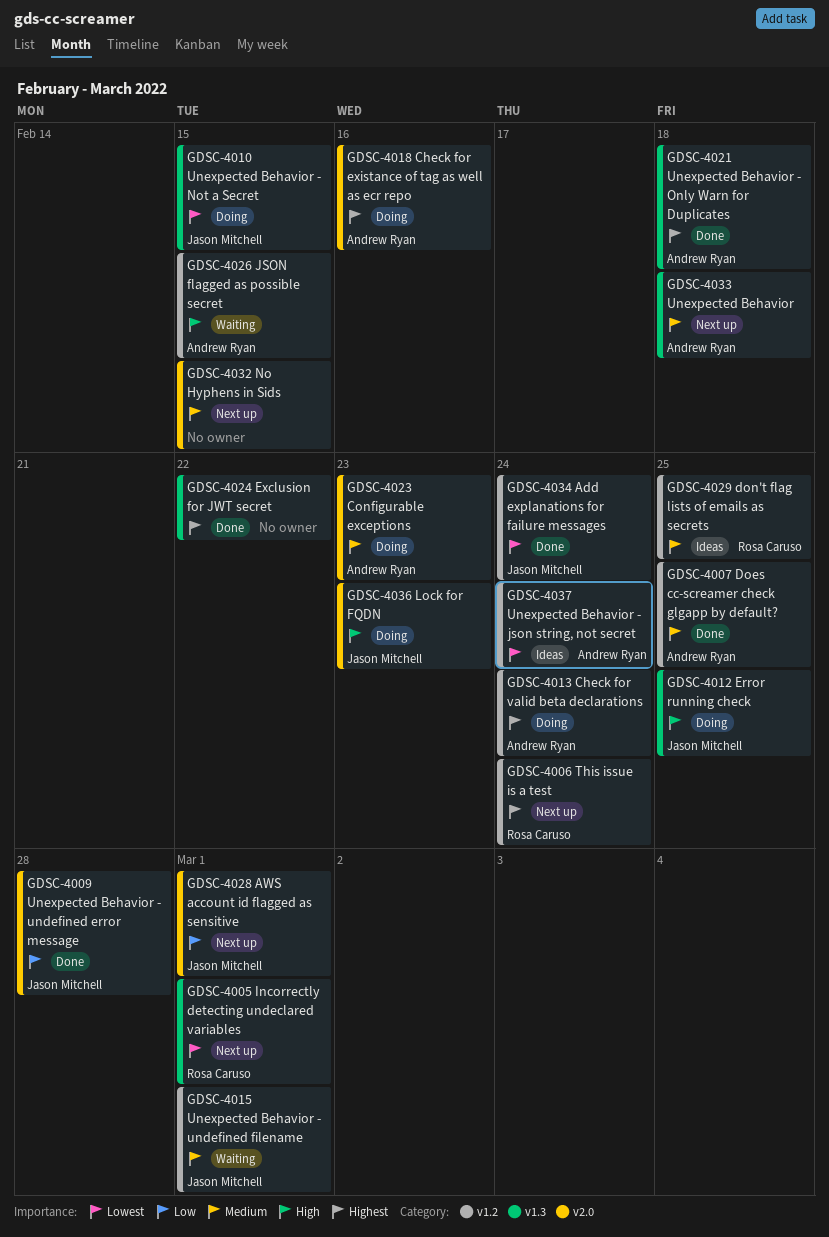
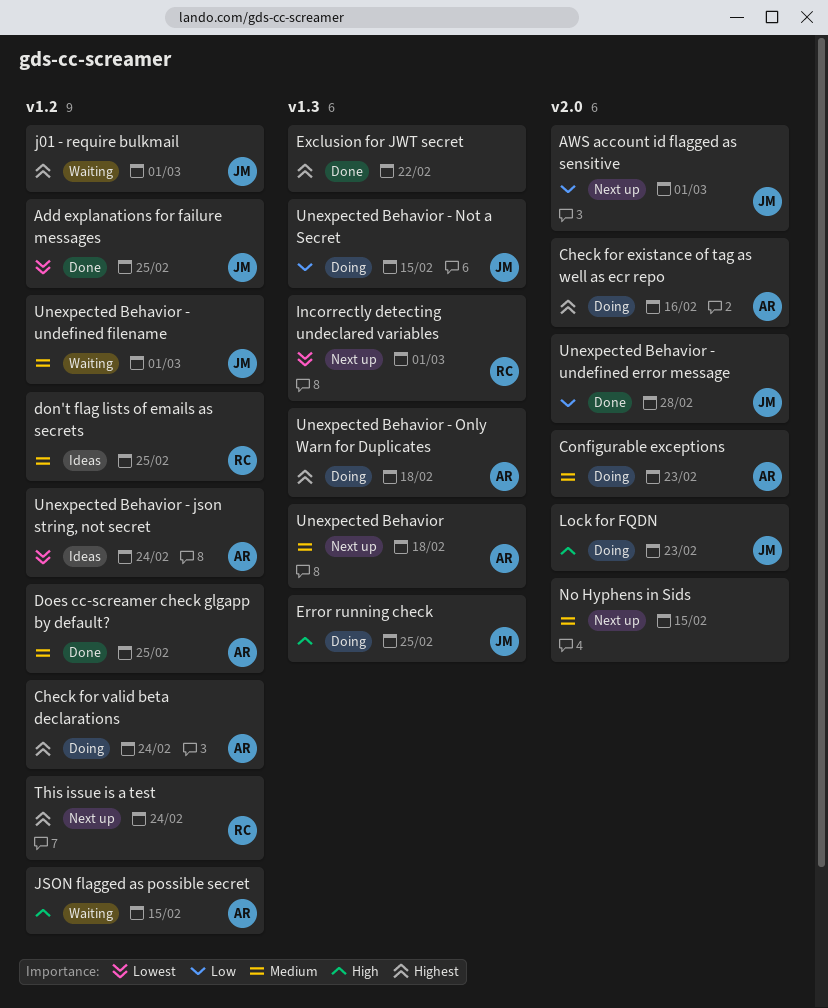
Add explanations for failure messages, due: Feb 24 -> Feb 25
j01 - require bulkmail: none -> present
Unexpected Behavior - Not a Secret, priority: Lowest -> Low
Unexpected Behavior - Only Warn for Duplicates, status: Done -> Doing

